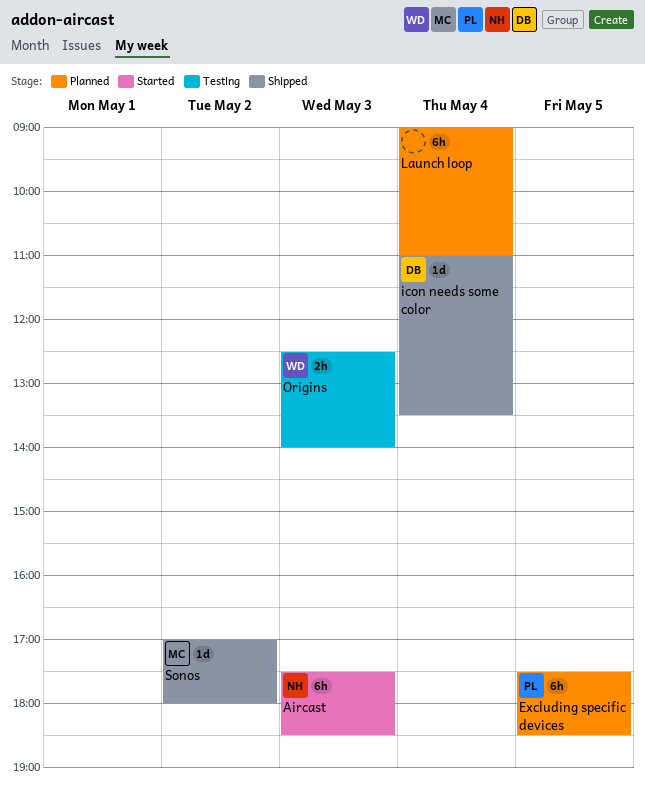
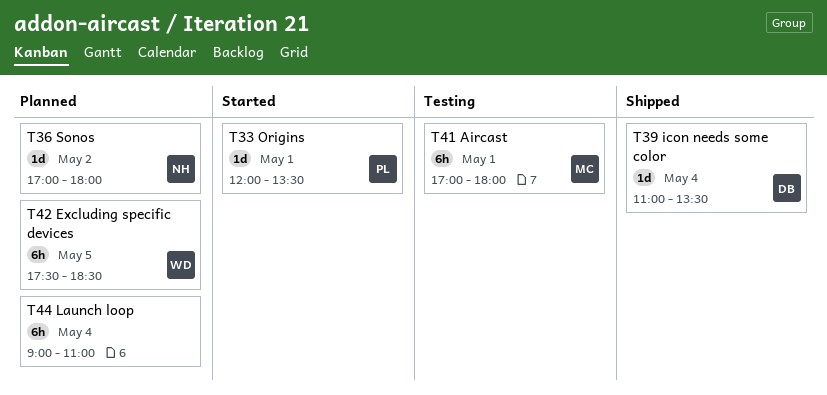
Aircast, status: Started -> Testing
Aircast, owner: NH -> MC
Aircast, day: May 3 -> May 1
Aircast, begins: 17:30 -> 17:00
Aircast, ends: 18:30 -> 18:00
Excluding specific devices, owner: PL -> WD
Origins, status: Testing -> Started
Origins, owner: WD -> PL
Origins, estimate: 2h -> 1d
Origins, day: May 3 -> May 1
Origins, begins: 12:30 -> 12:00
Origins, ends: 14:00 -> 13:30
Sonos, status: Shipped -> Planned
Sonos, owner: MC -> NH

